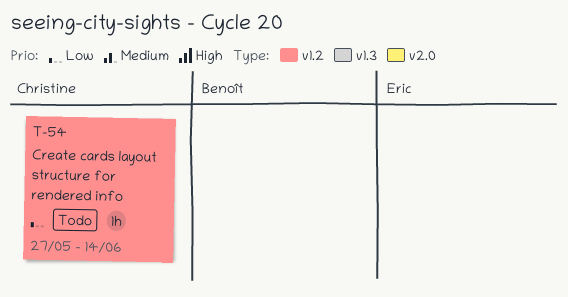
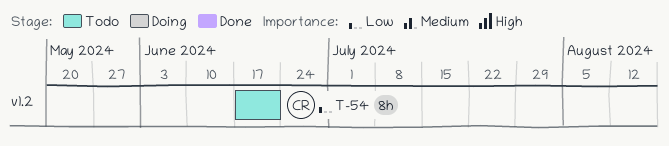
T-54, estimate: 1h -> 8h
T-54, start: May 27 -> Jun 17
T-54, due: Jun 14 -> Jun 21

